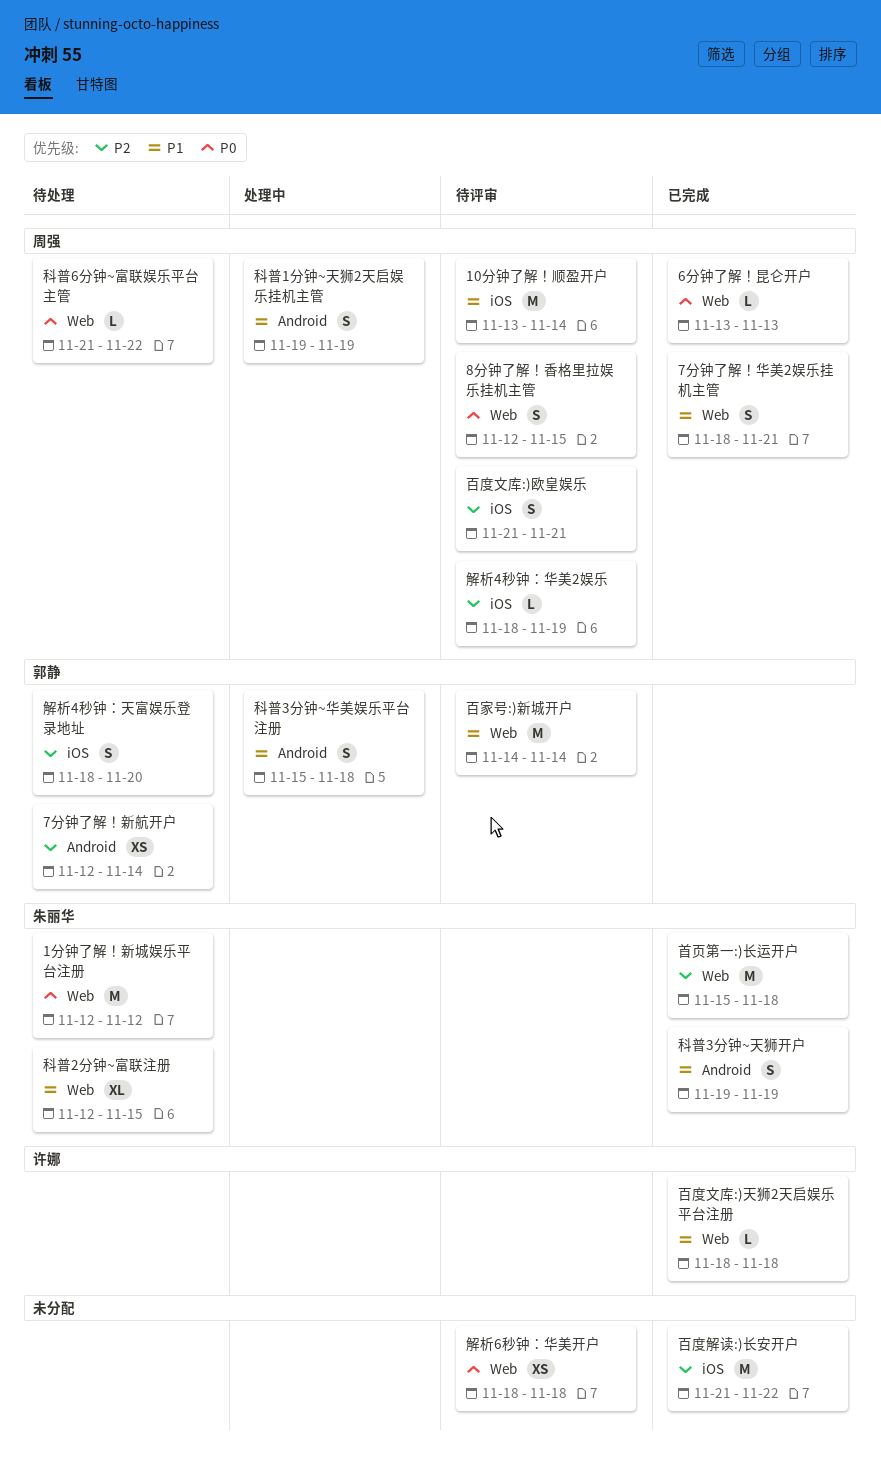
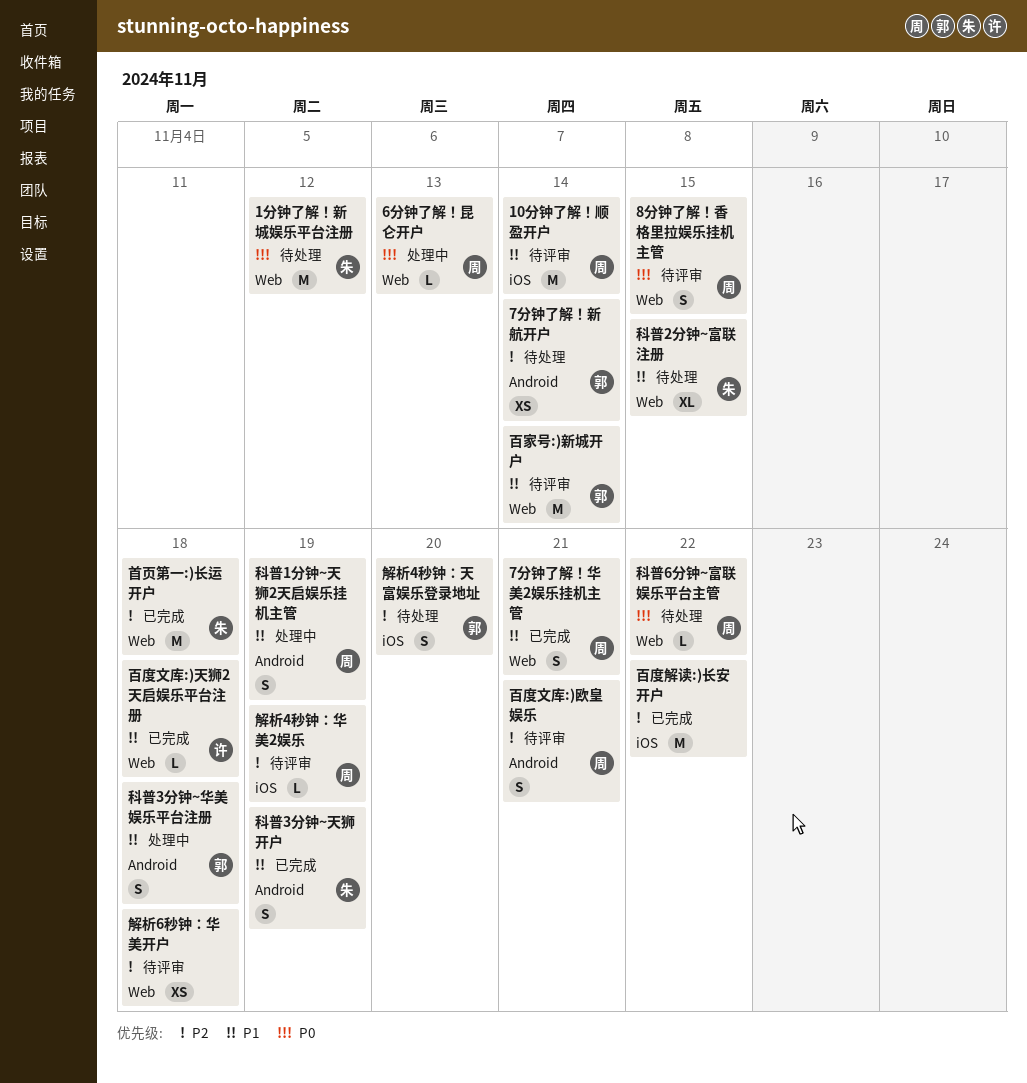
6分钟了解！昆仑开户, status: 已完成 -> 处理中
百度文库:)欧皇娱乐, label: iOS -> Android
解析6秒钟：华美开户, priority: P0 -> P2

